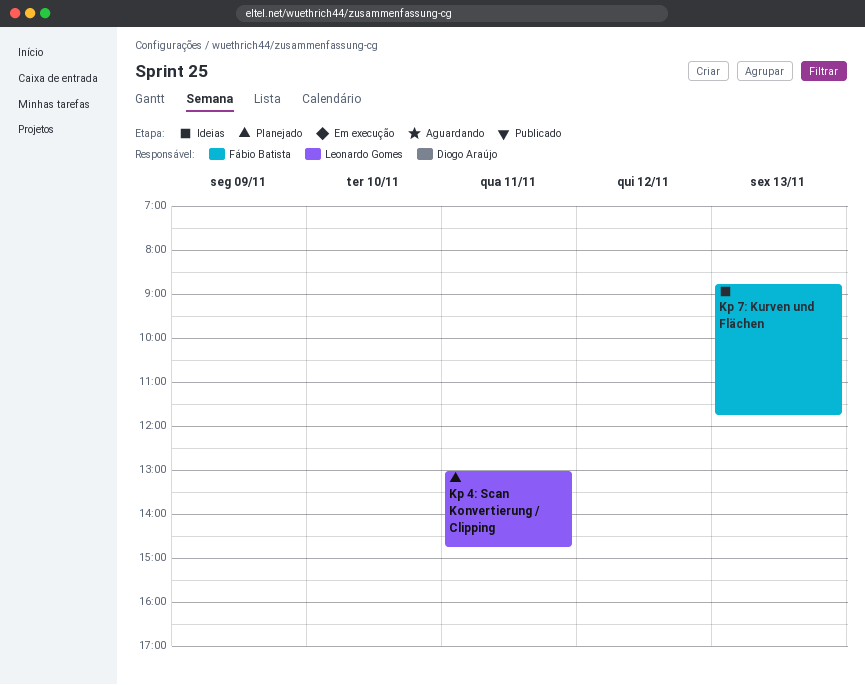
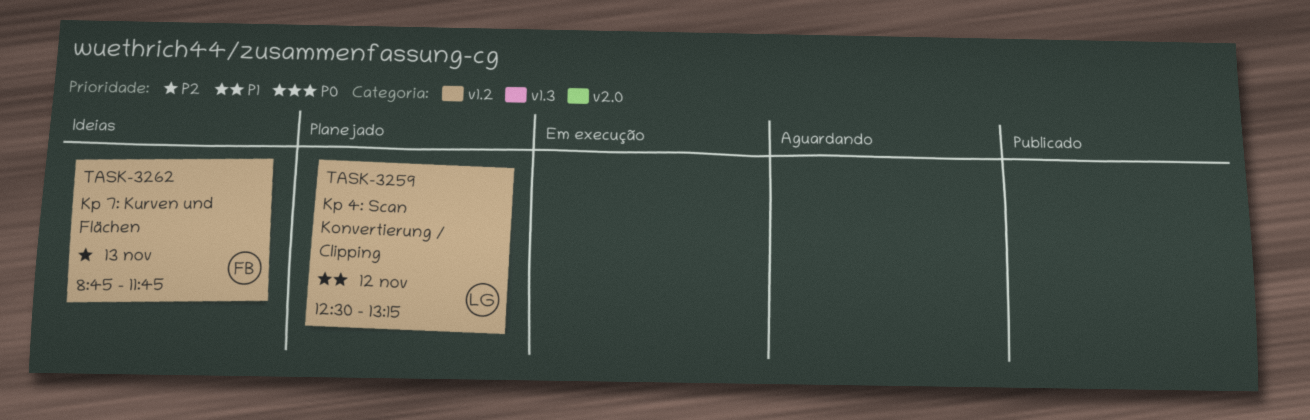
Kp 4: Scan Konvertierung / Clipping, day: Nov 11 -> Nov 12
Kp 4: Scan Konvertierung / Clipping, begins: 13:00 -> 12:30
Kp 4: Scan Konvertierung / Clipping, ends: 14:45 -> 13:15

